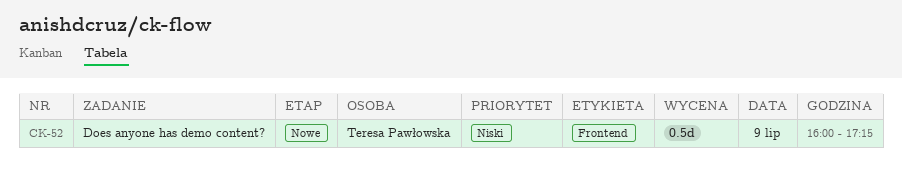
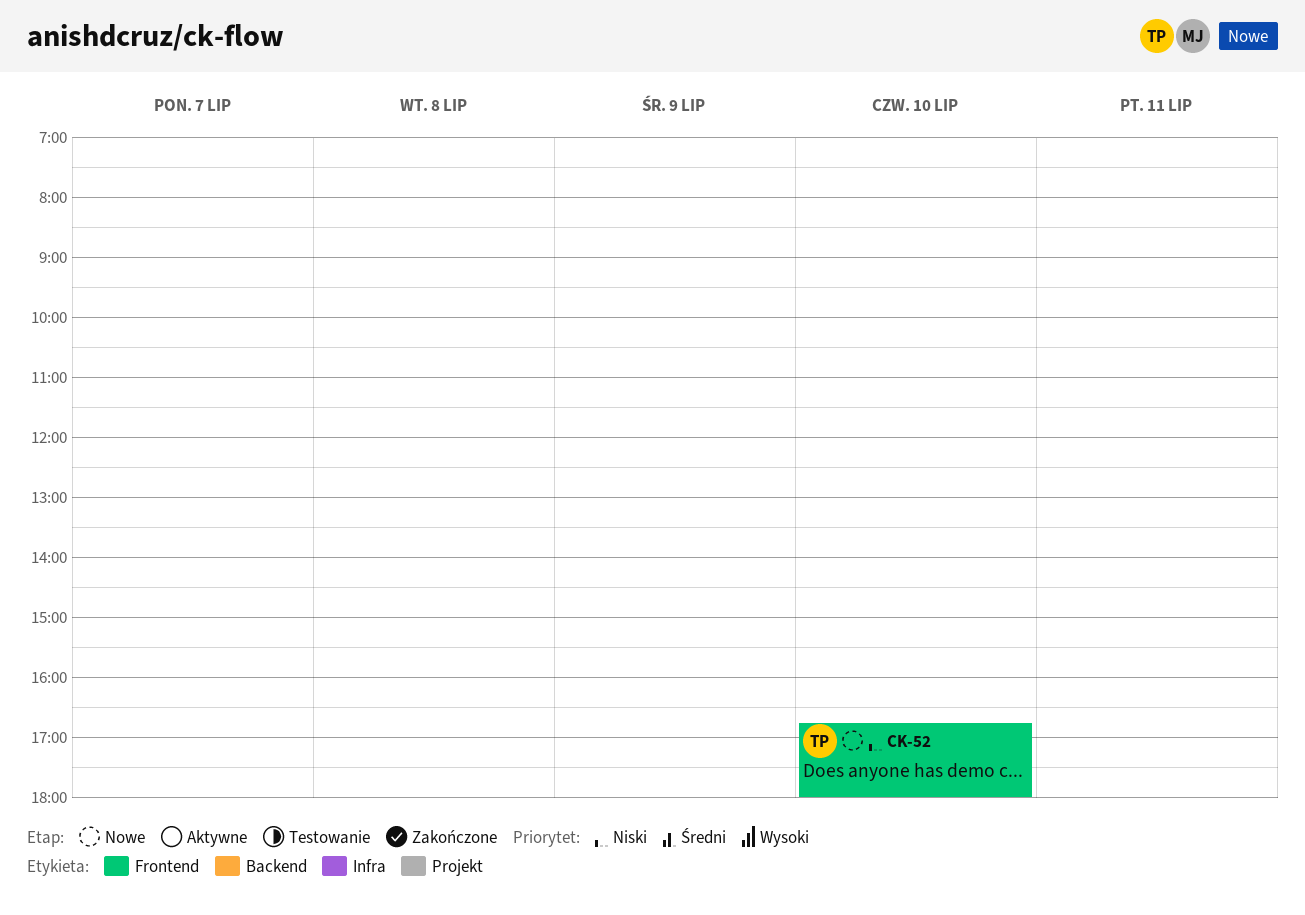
CK-52, day: Jul 9 -> Jul 10
CK-52, begins: 16:00 -> 16:45
CK-52, ends: 17:15 -> 18:00

